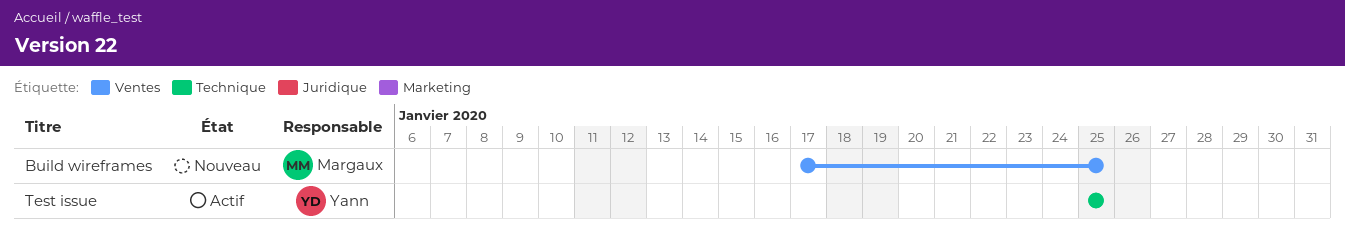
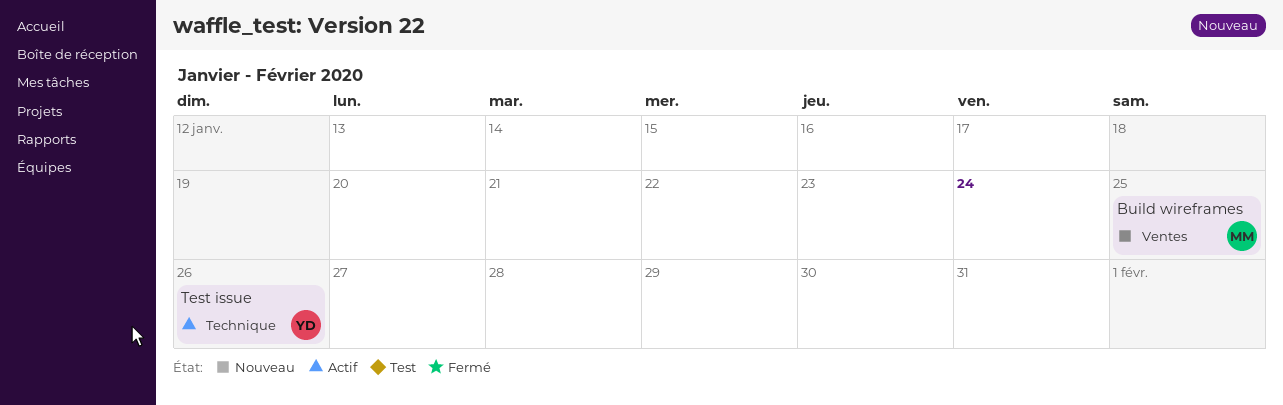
Test issue, due: Jan 25 -> Jan 26

